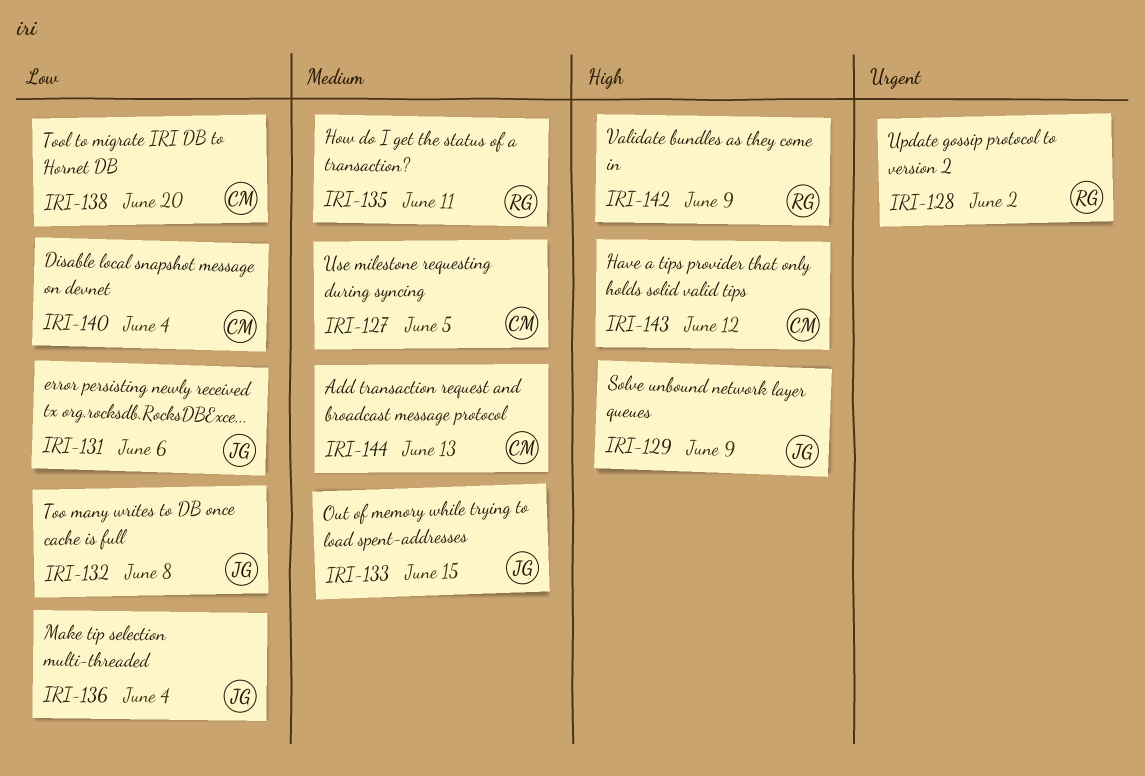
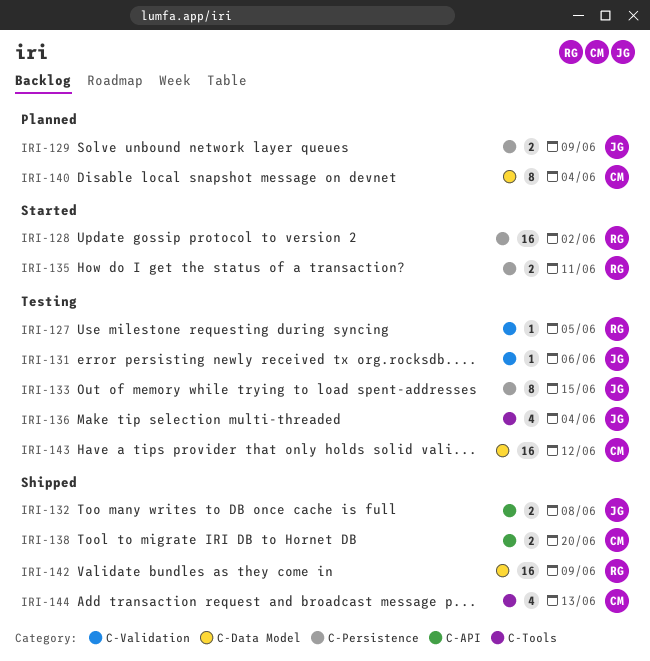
IRI-127, owner: CM -> RG

